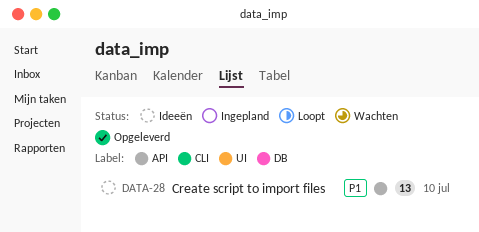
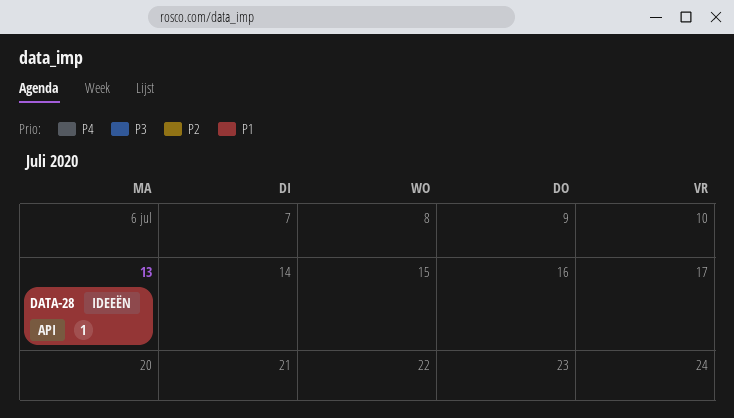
DATA-28, estimate: 13 -> 1
DATA-28, due: Jul 10 -> Jul 13

